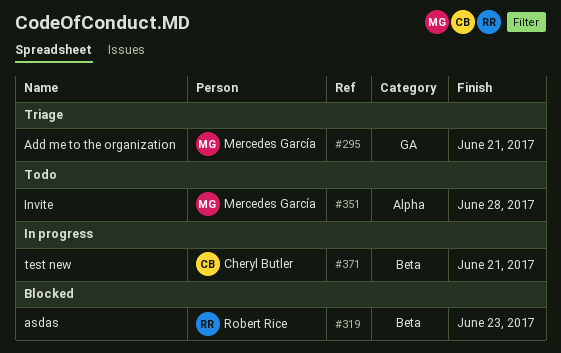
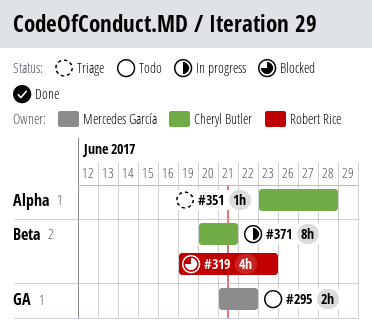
#295, status: Triage -> Todo
#295, due: Jun 21 -> Jun 22
#351, status: Todo -> Triage
#351, owner: Mercedes García -> Cheryl Butler

